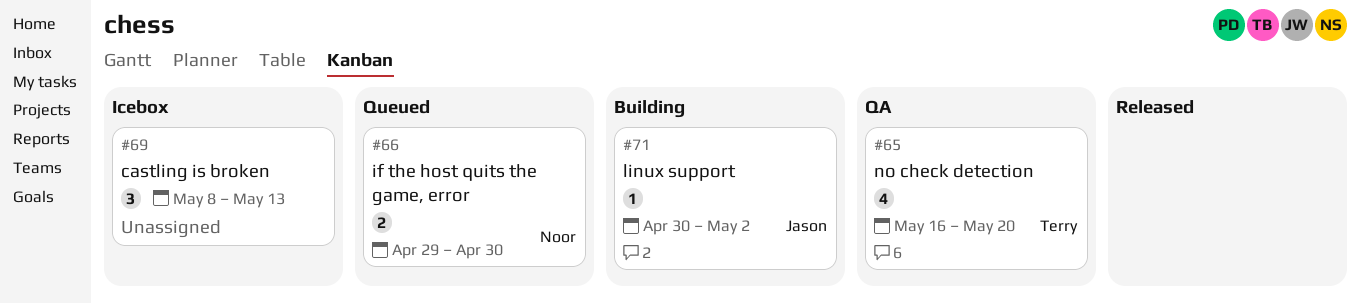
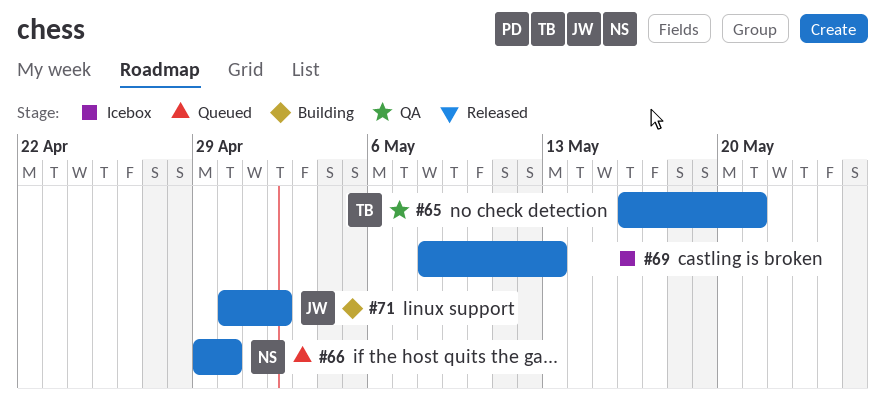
#65, due: May 20 -> May 21

